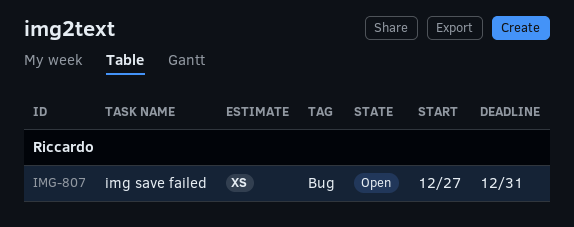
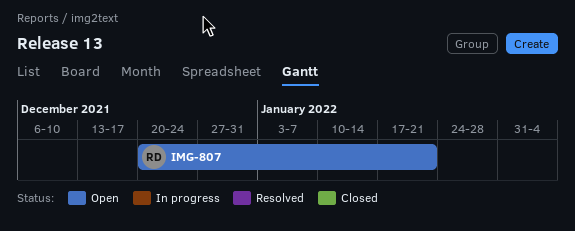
IMG-807, start: Dec 27 -> Dec 20
IMG-807, due: Dec 31 -> Jan 21

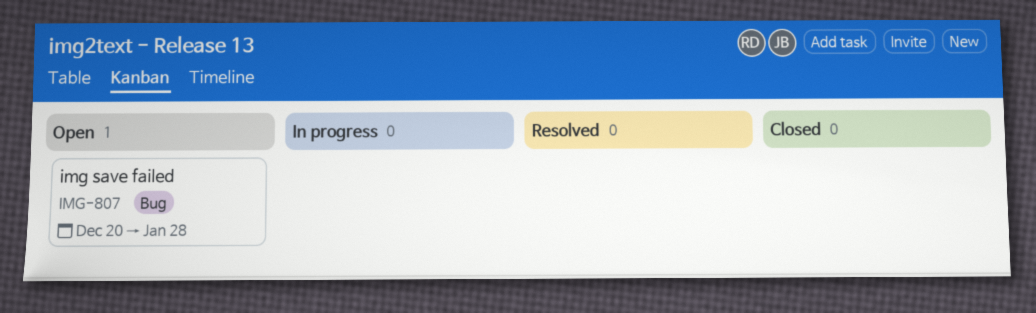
IMG-807, due: Jan 21 -> Jan 28

